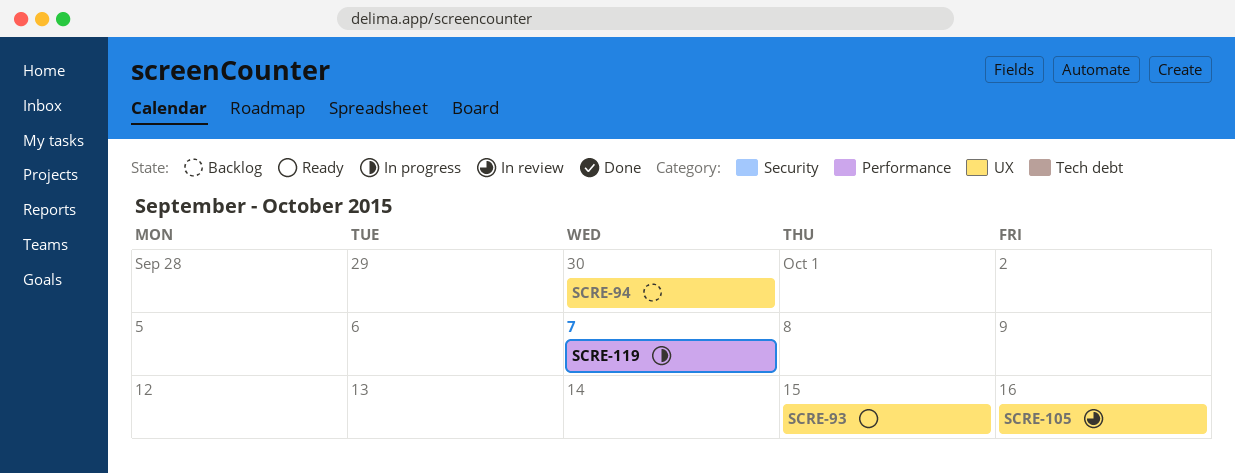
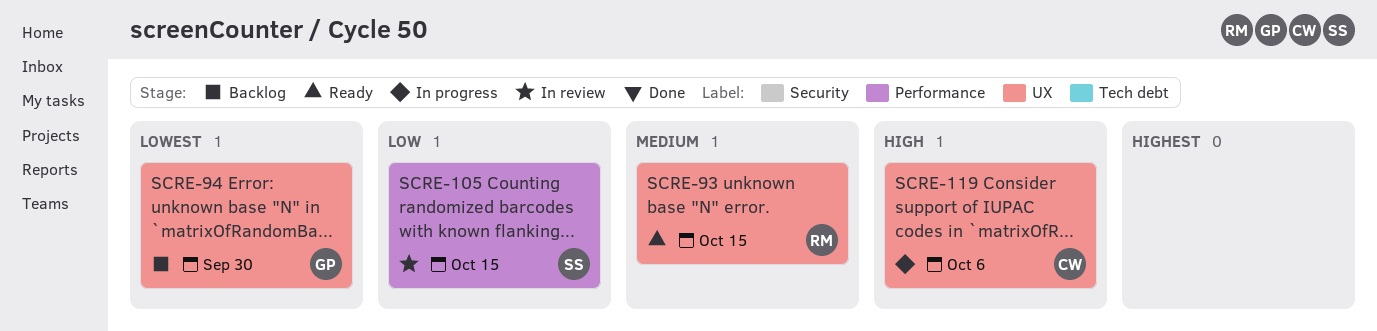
SCRE-105, label: UX -> Performance
SCRE-105, due: Oct 16 -> Oct 15
SCRE-119, label: Performance -> UX
SCRE-119, due: Oct 7 -> Oct 6

